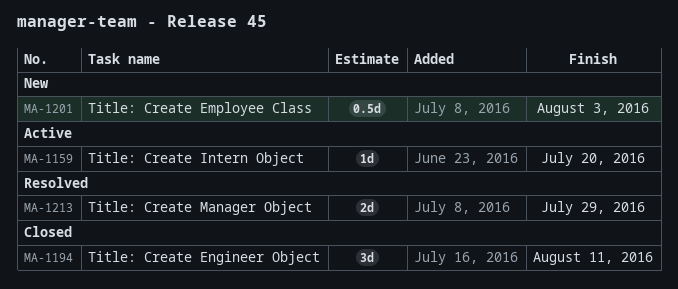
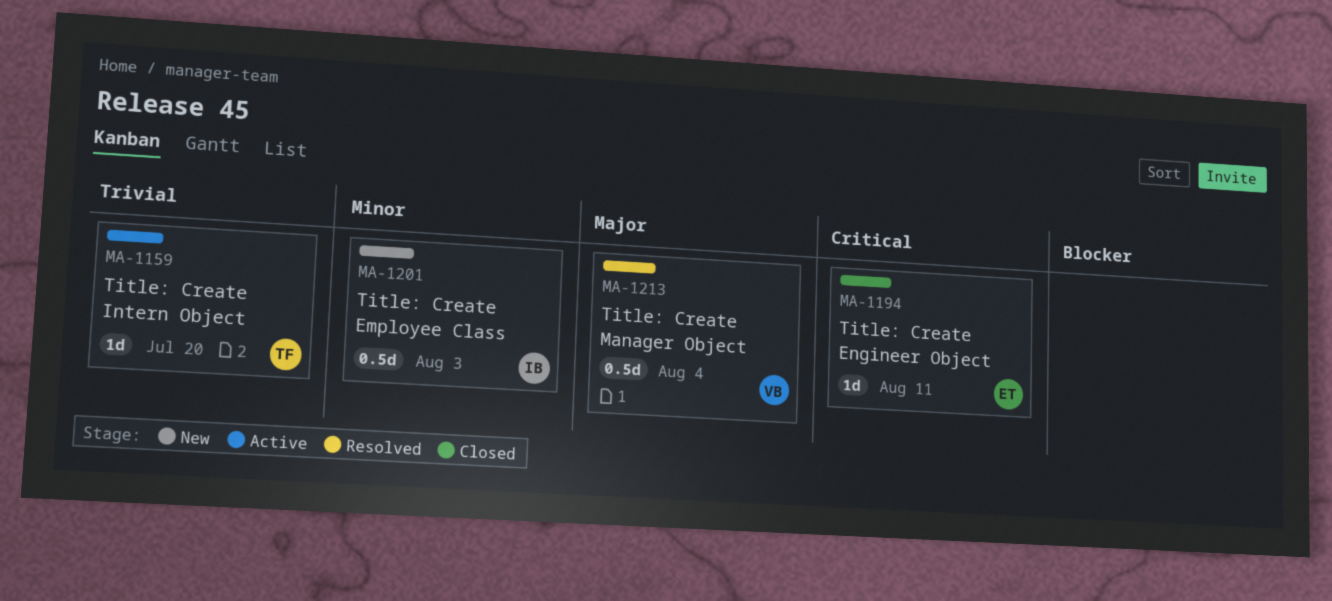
MA-1194, estimate: 3d -> 1d
MA-1213, estimate: 2d -> 0.5d
MA-1213, due: Jul 29 -> Aug 4

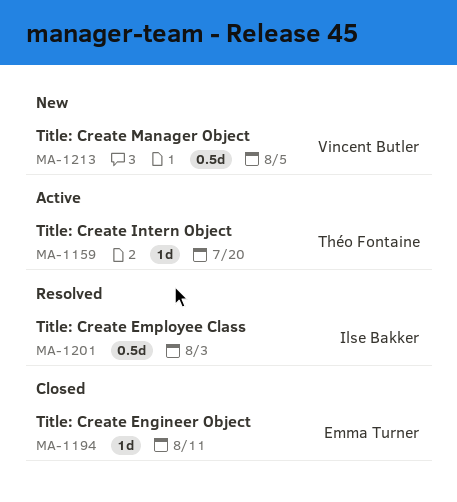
MA-1201, status: New -> Resolved
MA-1213, status: Resolved -> New
MA-1213, due: Aug 4 -> Aug 5

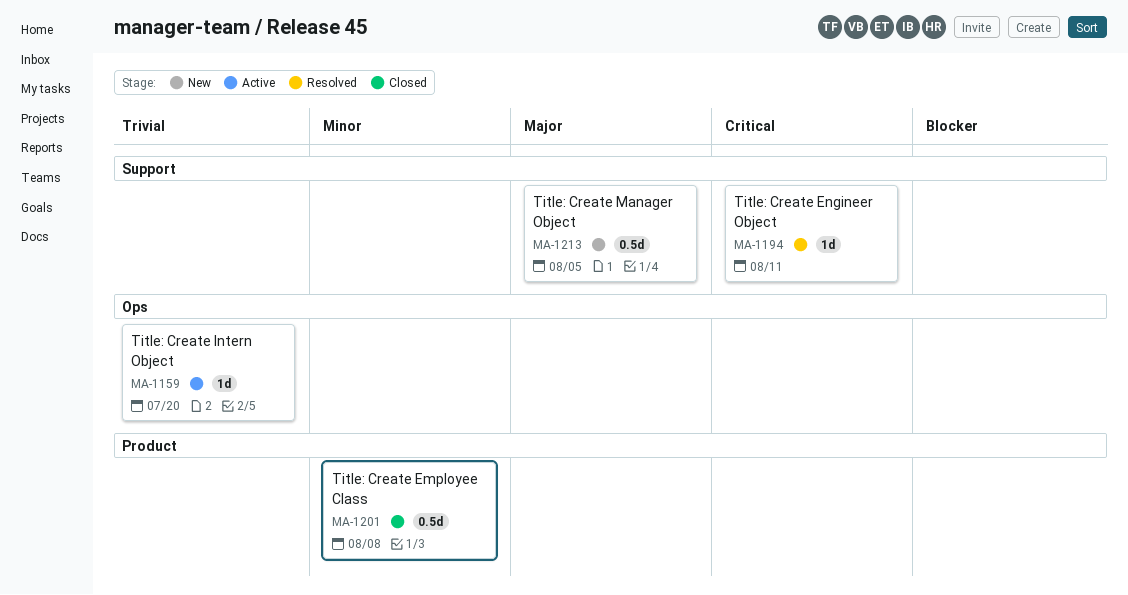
MA-1194, status: Closed -> Resolved
MA-1201, status: Resolved -> Closed
MA-1201, due: Aug 3 -> Aug 8

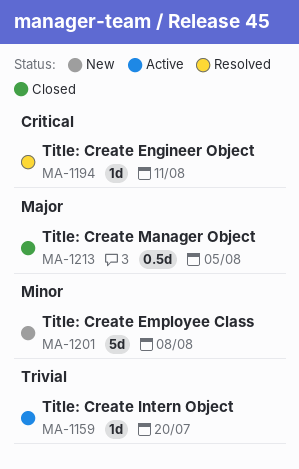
MA-1201, status: Closed -> New
MA-1201, estimate: 0.5d -> 5d
MA-1213, status: New -> Closed

